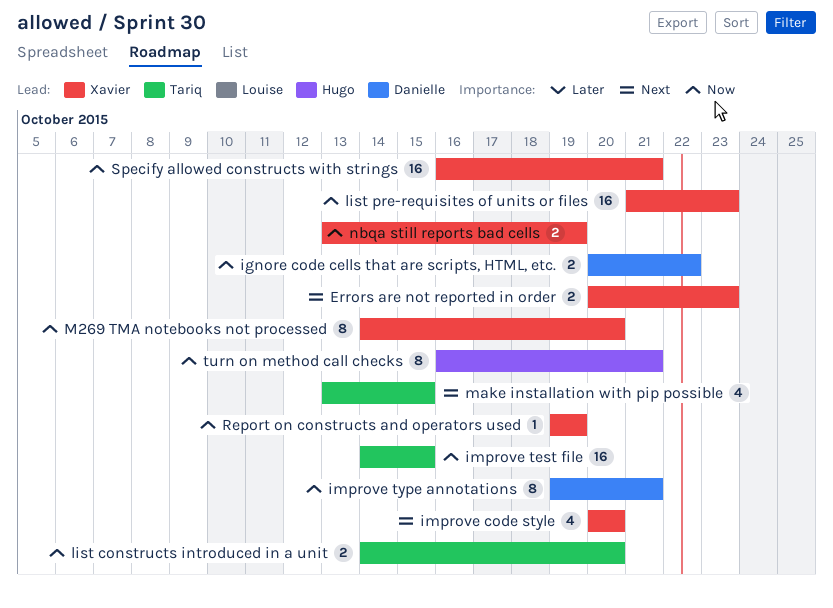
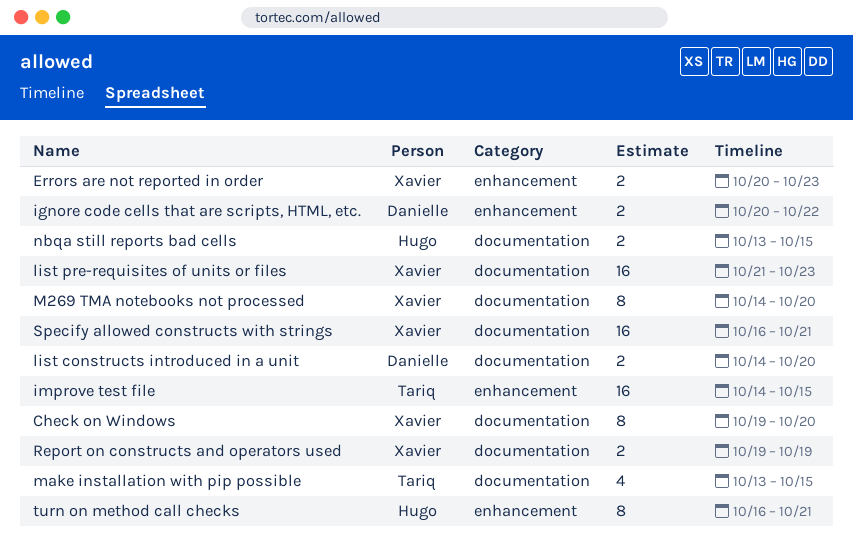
Check on Windows: none -> present
improve code style: present -> none
improve type annotations: present -> none
list constructs introduced in a unit, owner: Tariq -> Danielle
nbqa still reports bad cells, owner: Xavier -> Hugo
nbqa still reports bad cells, due: Oct 19 -> Oct 15
Report on constructs and operators used, estimate: 1 -> 2

